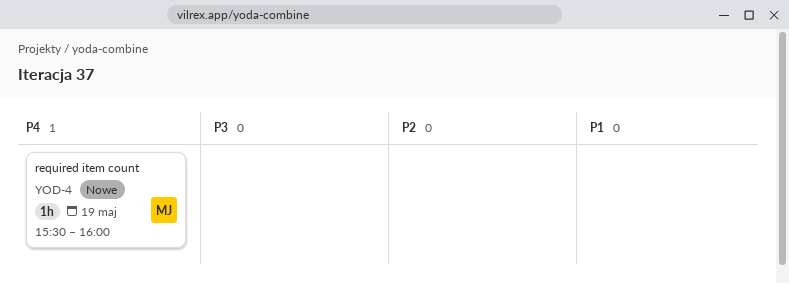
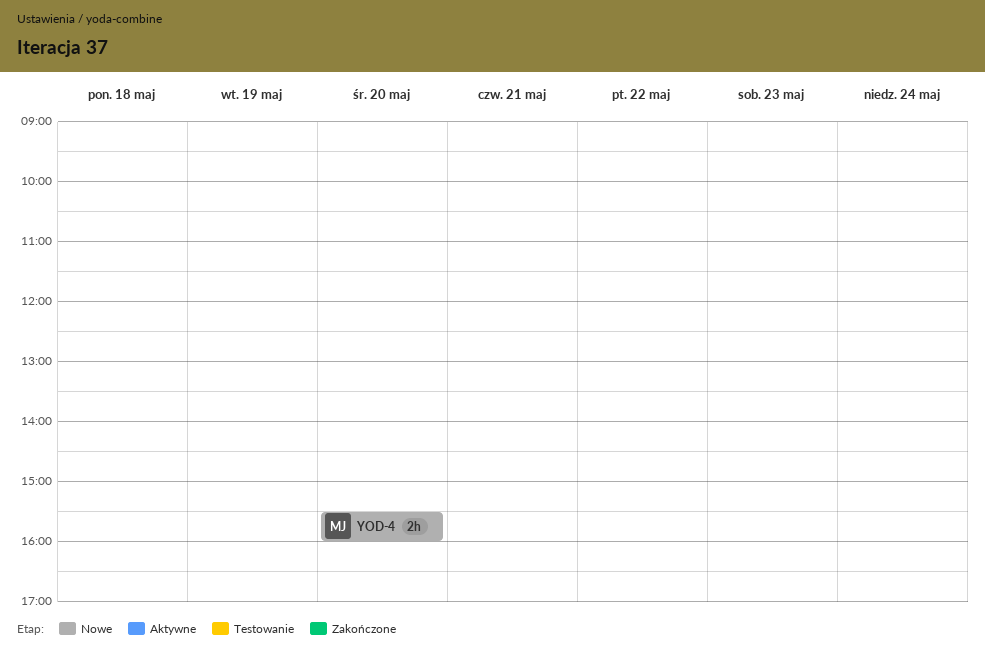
YOD-4, estimate: 1h -> 2h
YOD-4, day: May 19 -> May 20

